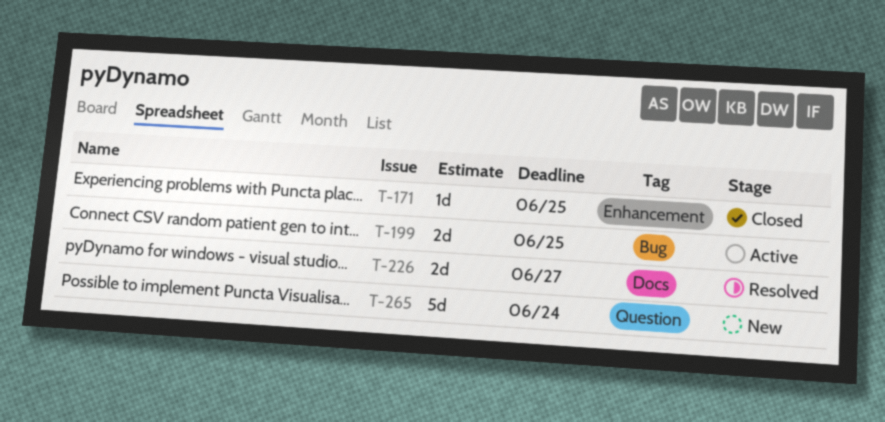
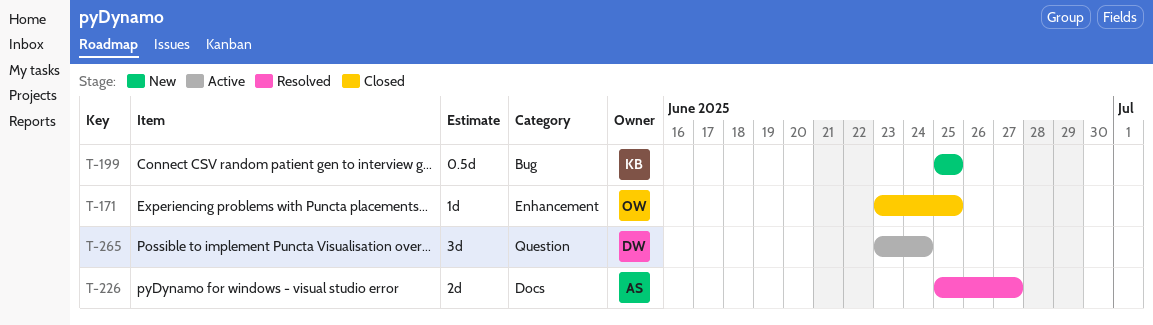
T-199, status: Active -> New
T-199, estimate: 2d -> 0.5d
T-265, status: New -> Active
T-265, estimate: 5d -> 3d

